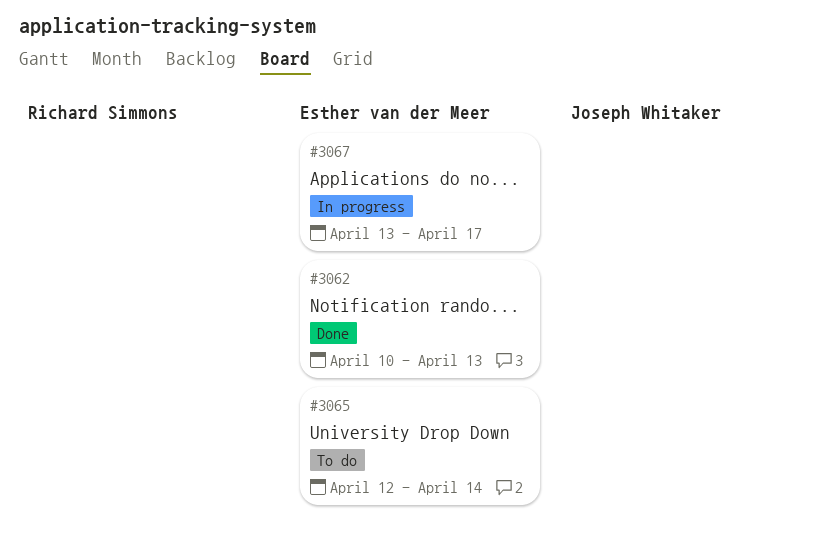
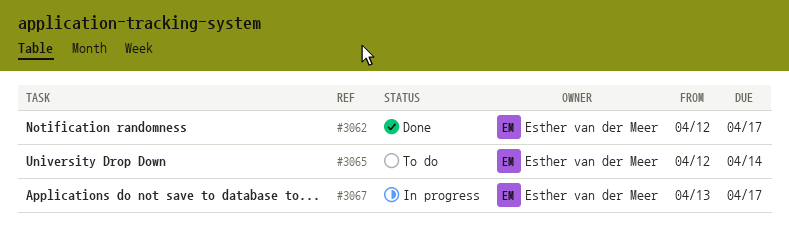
#3062, start: Apr 10 -> Apr 12
#3062, due: Apr 13 -> Apr 17

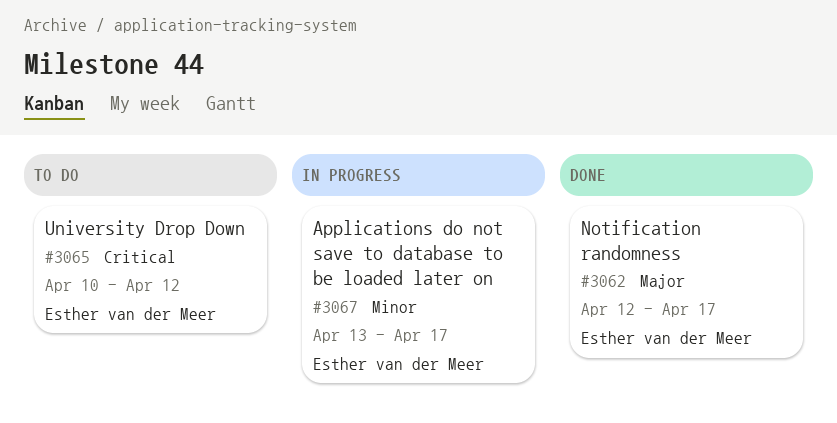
#3065, start: Apr 12 -> Apr 10
#3065, due: Apr 14 -> Apr 12

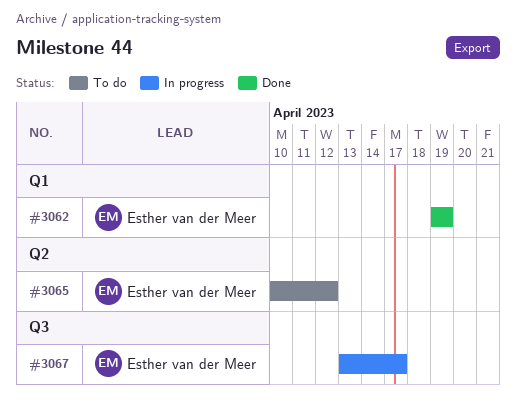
#3062, start: Apr 12 -> Apr 19
#3062, due: Apr 17 -> Apr 19

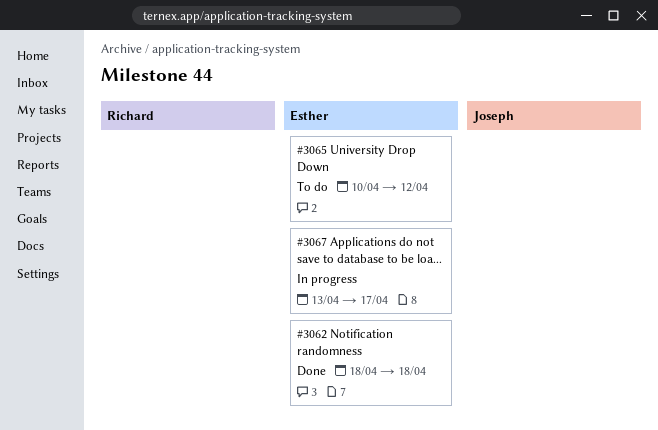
#3062, start: Apr 19 -> Apr 18
#3062, due: Apr 19 -> Apr 18

